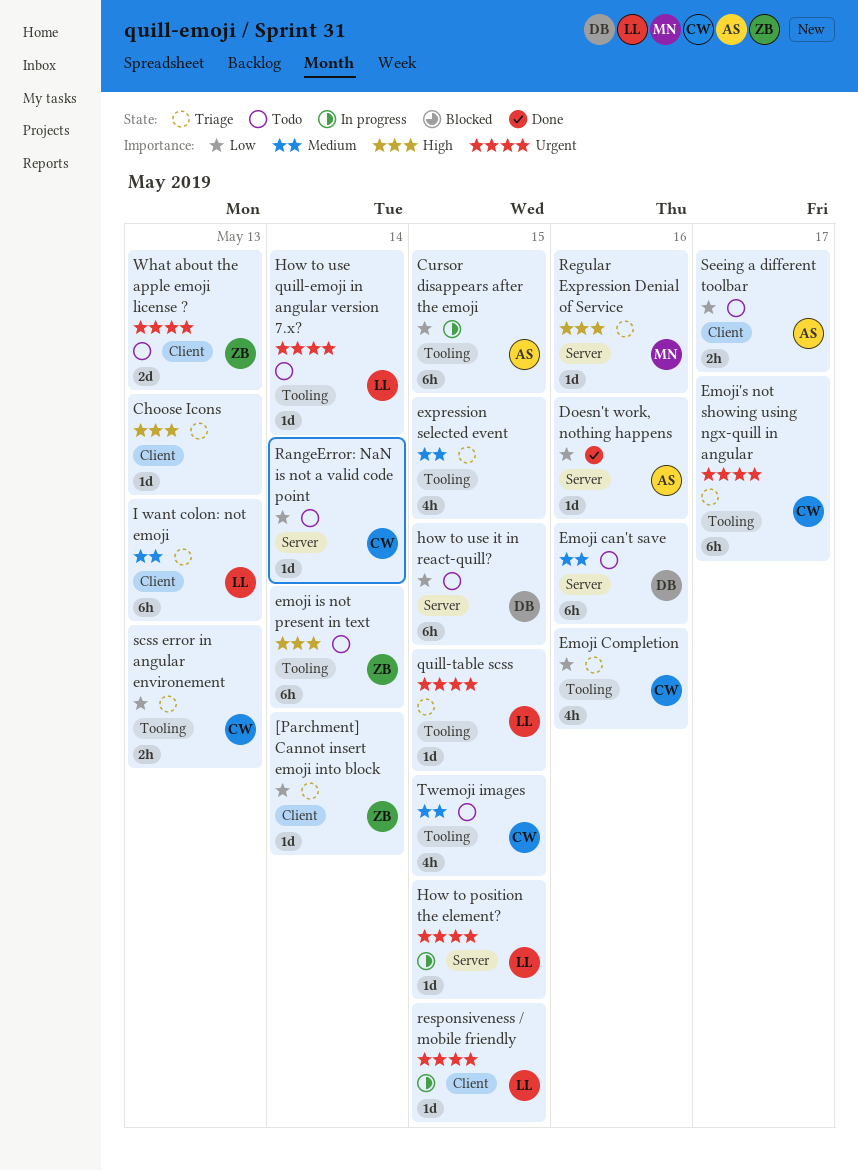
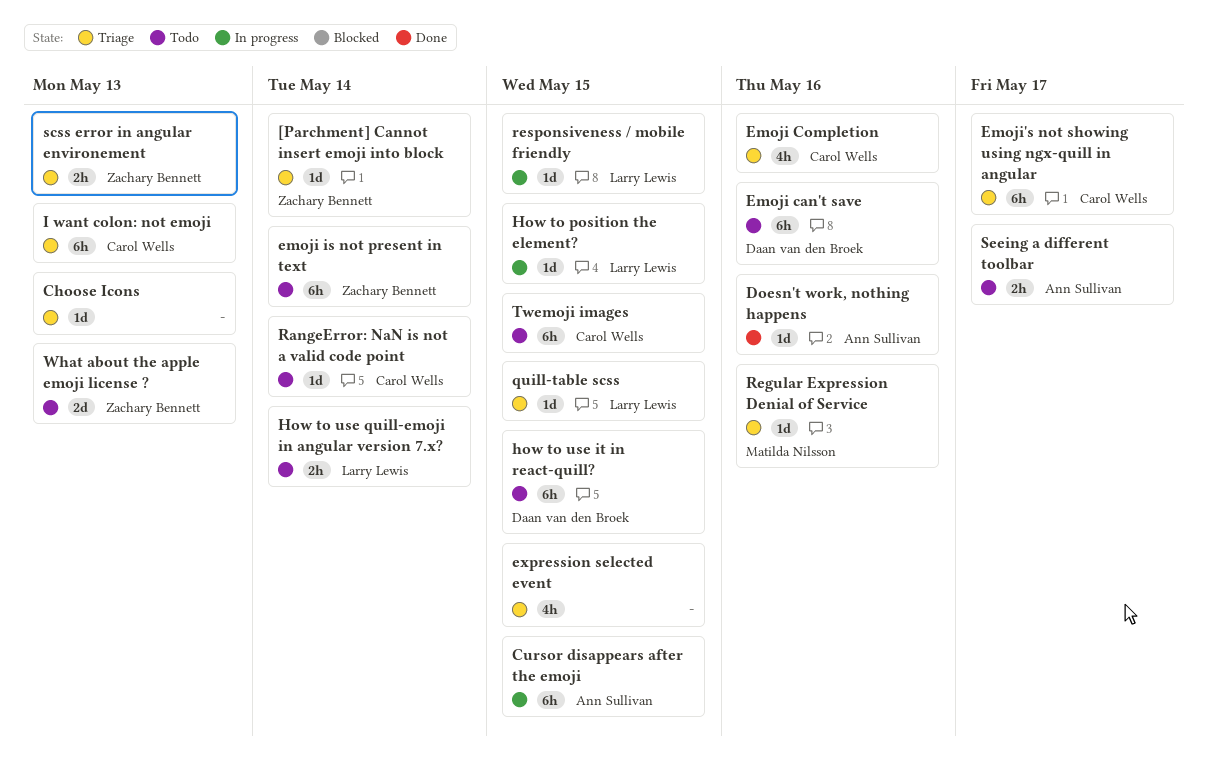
How to use quill-emoji in angular version 7.x?, estimate: 1d -> 2h
I want colon: not emoji, owner: Larry Lewis -> Carol Wells
scss error in angular environement, owner: Carol Wells -> Zachary Bennett
Twemoji images, estimate: 4h -> 6h

